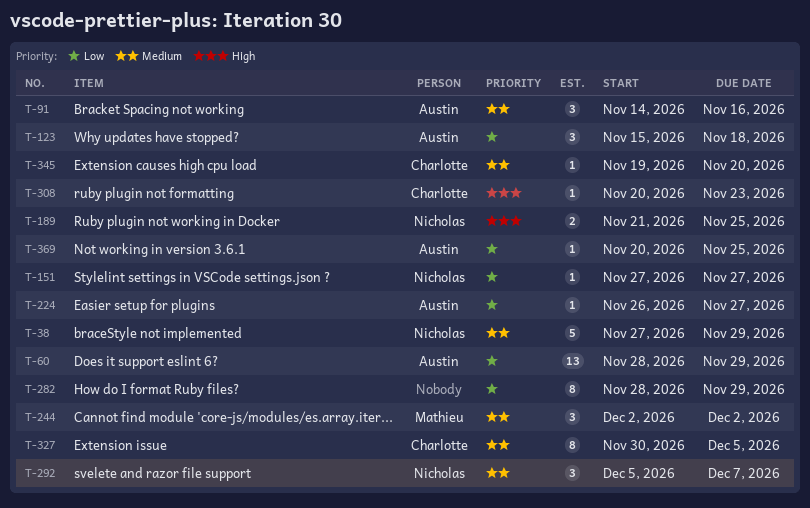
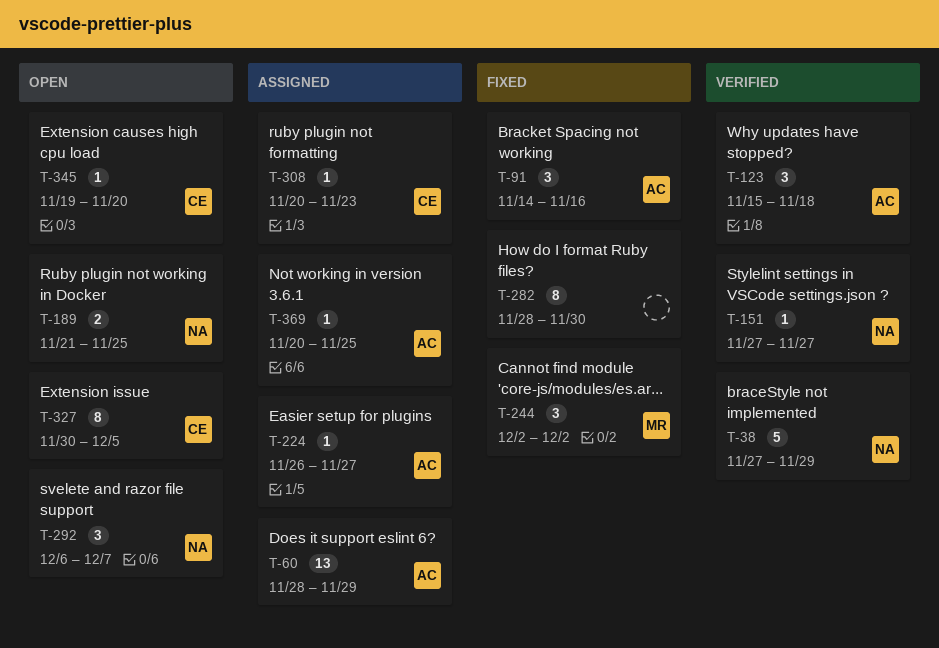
T-282, due: Nov 29 -> Nov 30
T-292, start: Dec 5 -> Dec 6

